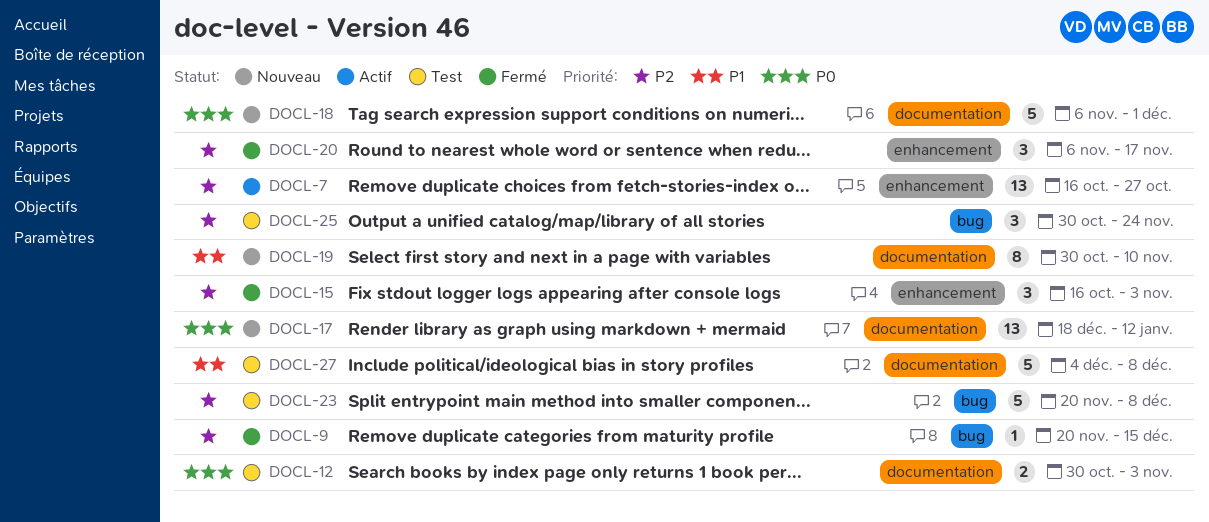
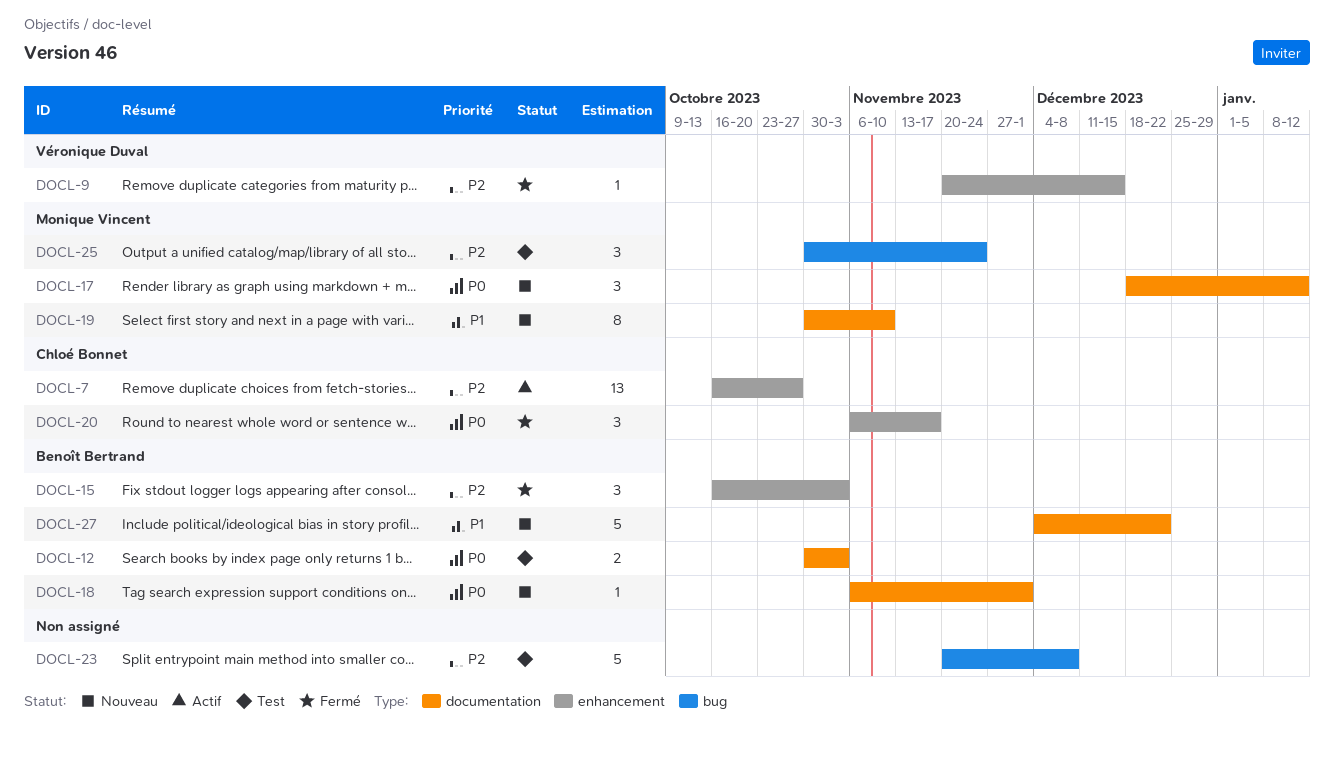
DOCL-9, label: bug -> enhancement
DOCL-17, estimate: 13 -> 3
DOCL-18, estimate: 5 -> 1
DOCL-20, priority: P2 -> P0
DOCL-27, status: Test -> Nouveau
DOCL-27, due: Dec 8 -> Dec 22

